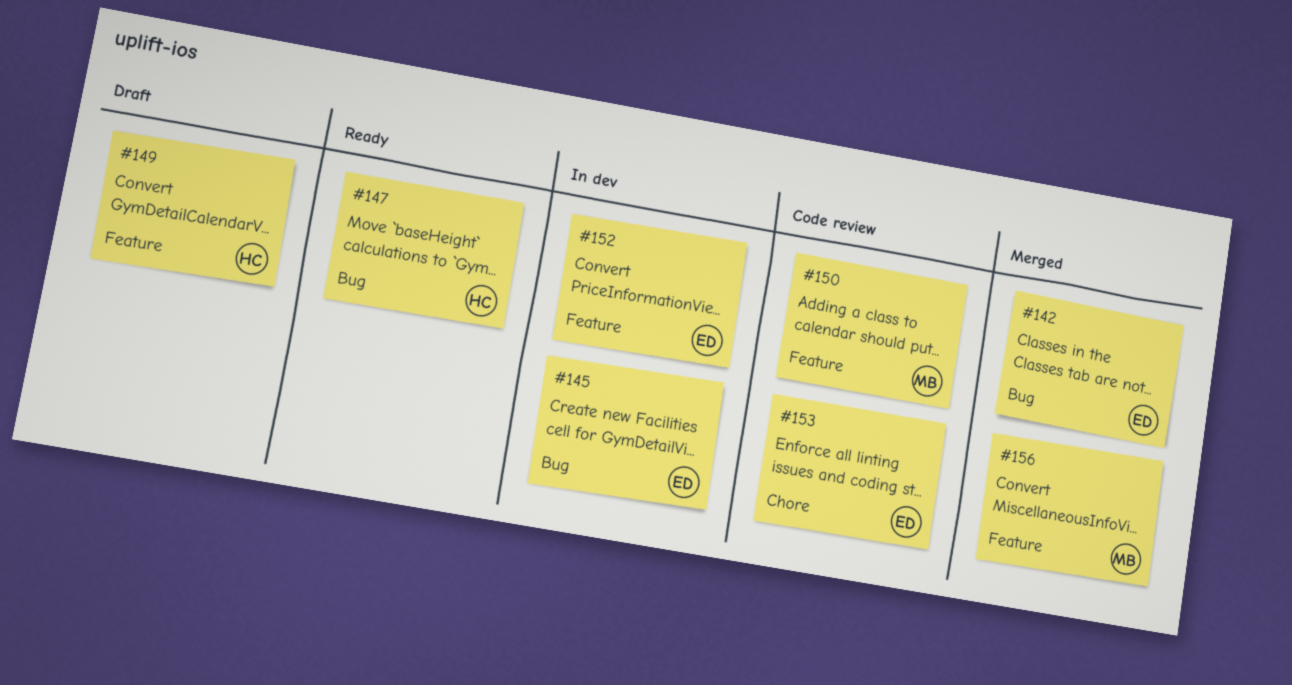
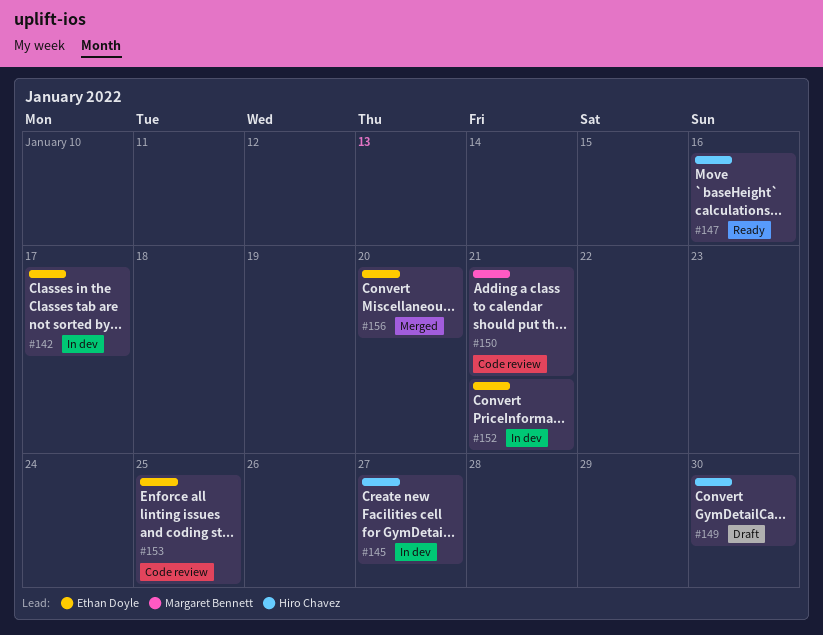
#142, status: Merged -> In dev
#145, owner: Ethan Doyle -> Hiro Chavez
#156, owner: Margaret Bennett -> Ethan Doyle

